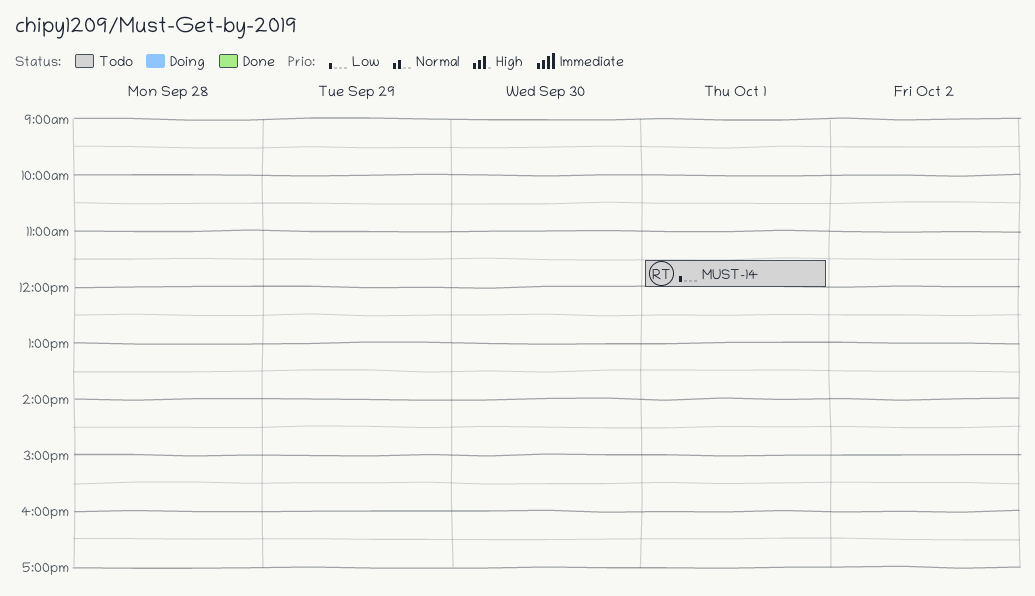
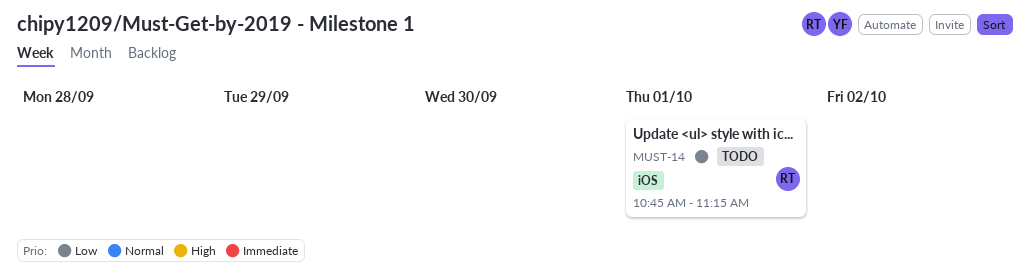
MUST-14, begins: 11:30 -> 10:45
MUST-14, ends: 12:00 -> 11:15

